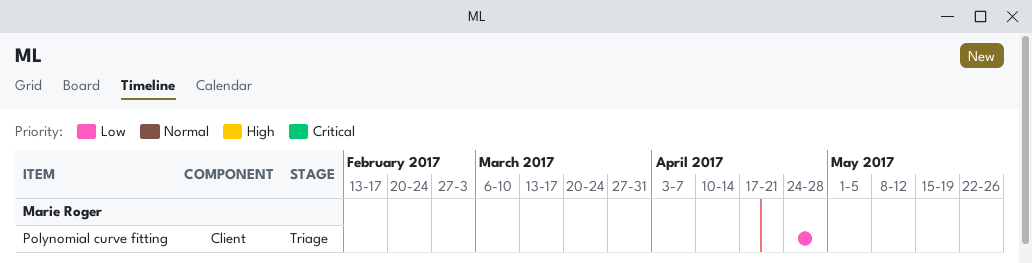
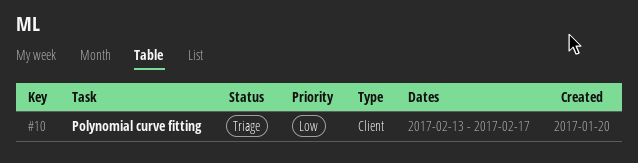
Polynomial curve fitting, start: Apr 24 -> Feb 13
Polynomial curve fitting, due: Apr 28 -> Feb 17

